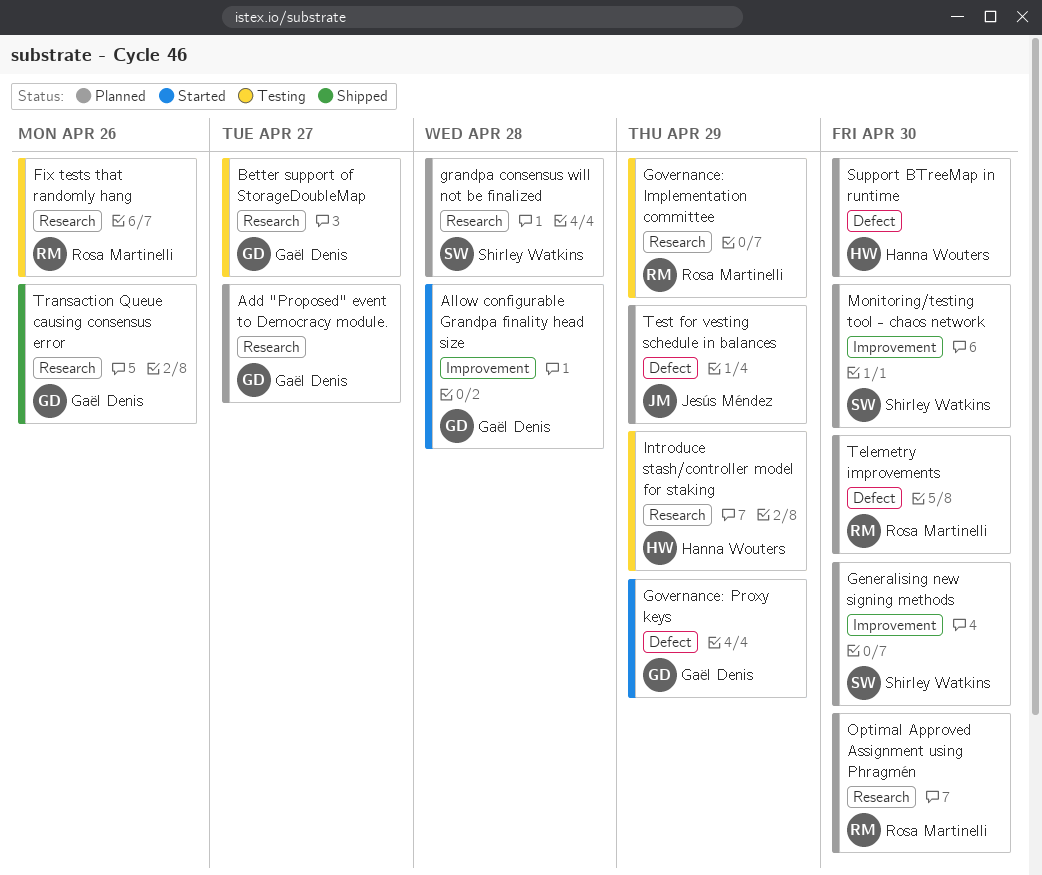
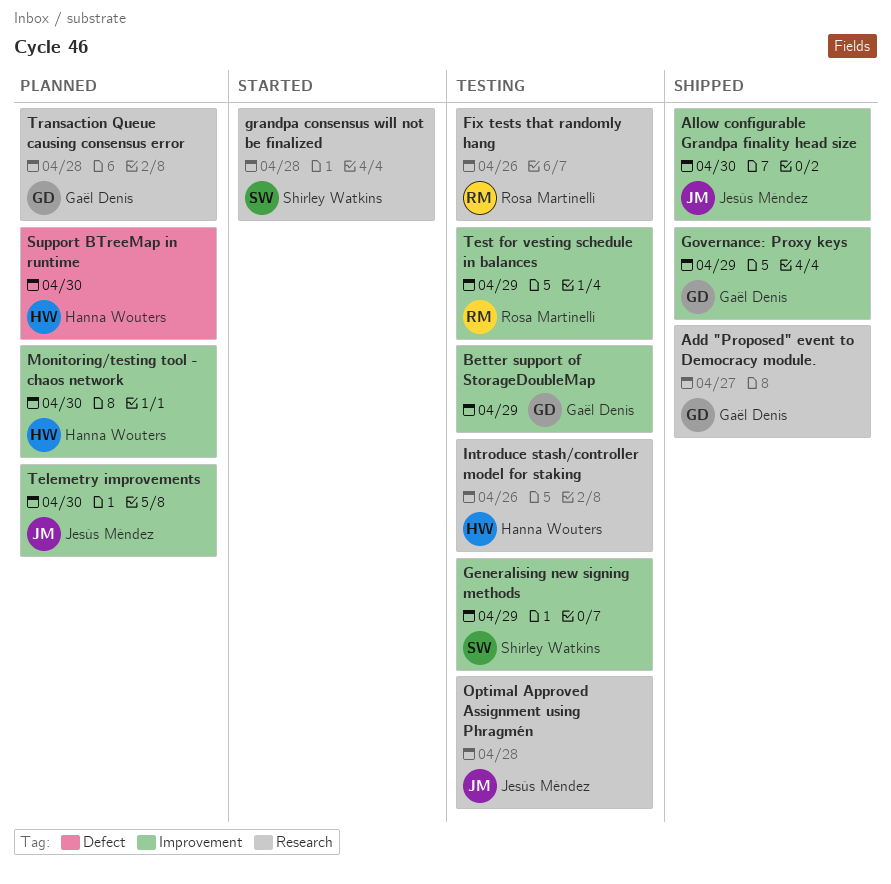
Add "Proposed" event to Democracy module., status: Planned -> Shipped
Allow configurable Grandpa finality head size, status: Started -> Shipped
Allow configurable Grandpa finality head size, owner: Gaël Denis -> Jesús Méndez
Allow configurable Grandpa finality head size, due: Apr 28 -> Apr 30
Better support of StorageDoubleMap, label: Research -> Improvement
Better support of StorageDoubleMap, due: Apr 27 -> Apr 29
Generalising new signing methods, status: Planned -> Testing
Generalising new signing methods, due: Apr 30 -> Apr 29
Governance: Implementation committee: present -> none
Governance: Proxy keys, status: Started -> Shipped
Governance: Proxy keys, label: Defect -> Improvement
grandpa consensus will not be finalized, status: Planned -> Started
Introduce stash/controller model for staking, due: Apr 29 -> Apr 26
Monitoring/testing tool - chaos network, owner: Shirley Watkins -> Hanna Wouters
Optimal Approved Assignment using Phragmén, status: Planned -> Testing
Optimal Approved Assignment using Phragmén, owner: Rosa Martinelli -> Jesús Méndez
Optimal Approved Assignment using Phragmén, due: Apr 30 -> Apr 28
Telemetry improvements, owner: Rosa Martinelli -> Jesús Méndez
Telemetry improvements, label: Defect -> Improvement
Test for vesting schedule in balances, status: Planned -> Testing
Test for vesting schedule in balances, owner: Jesús Méndez -> Rosa Martinelli
Test for vesting schedule in balances, label: Defect -> Improvement
Transaction Queue causing consensus error, status: Shipped -> Planned
Transaction Queue causing consensus error, due: Apr 26 -> Apr 28

